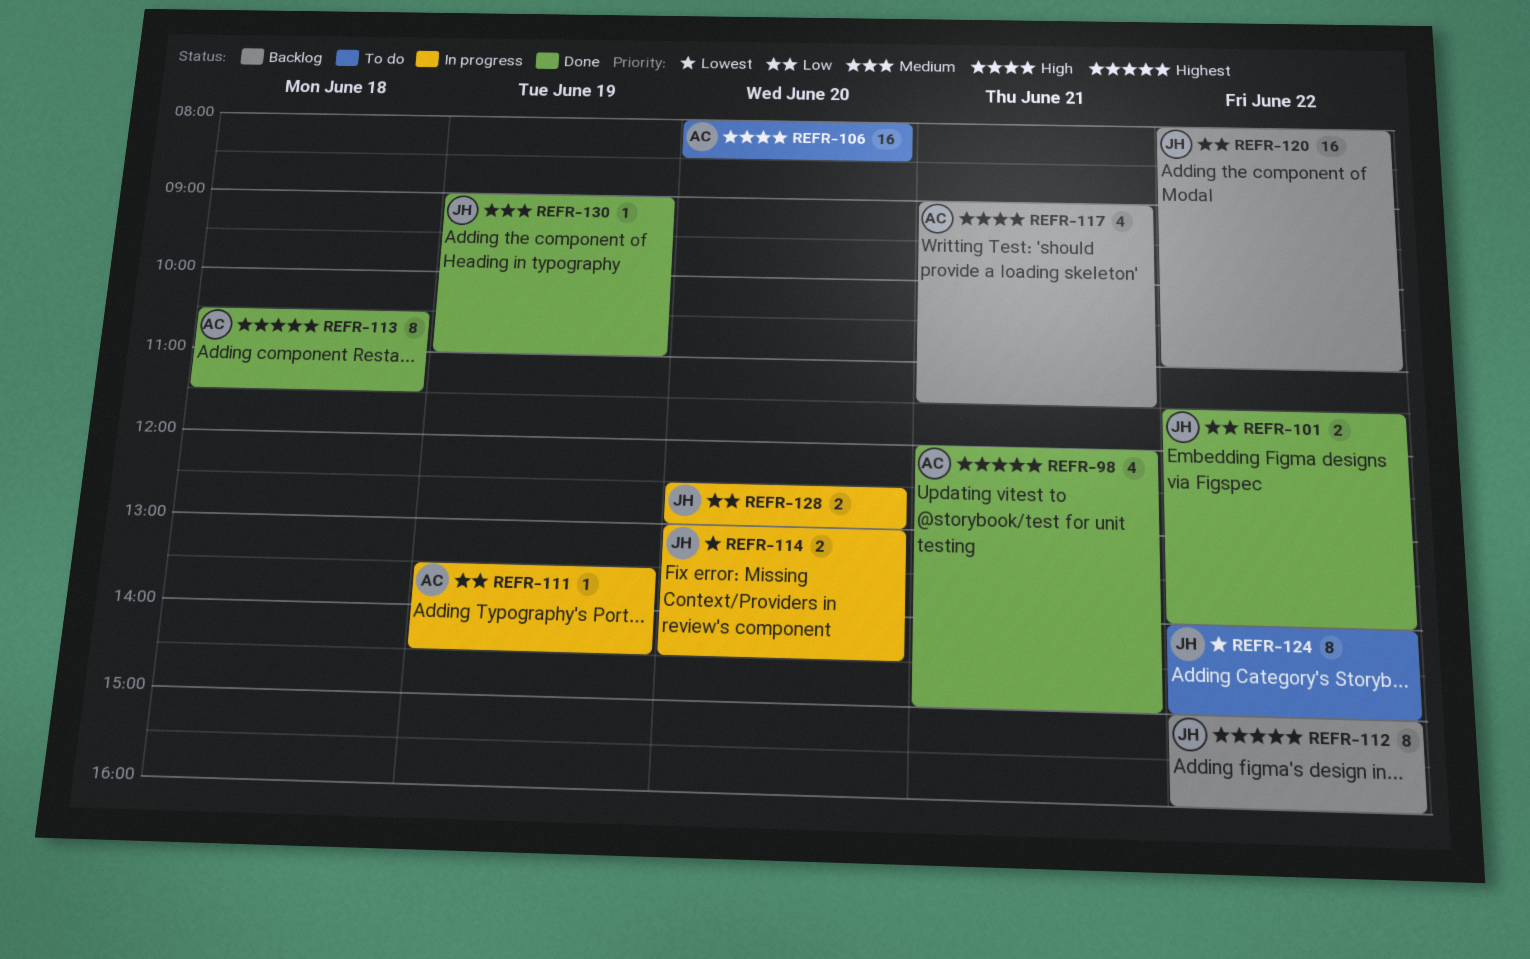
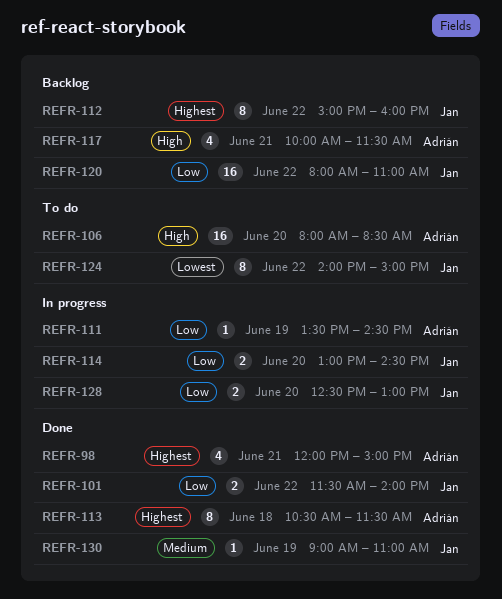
REFR-114, priority: Lowest -> Low
REFR-117, begins: 09:00 -> 10:00

